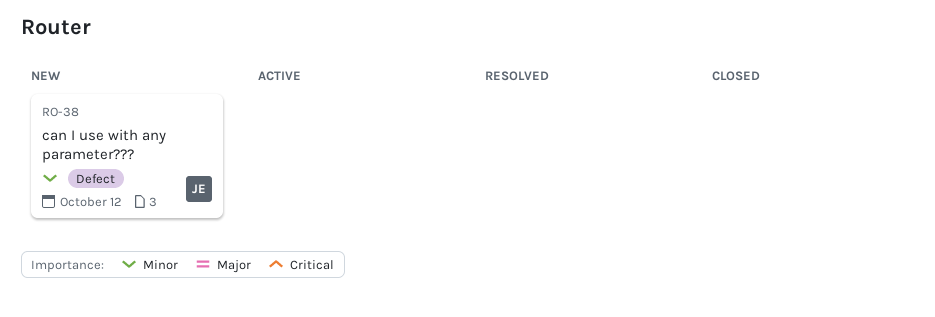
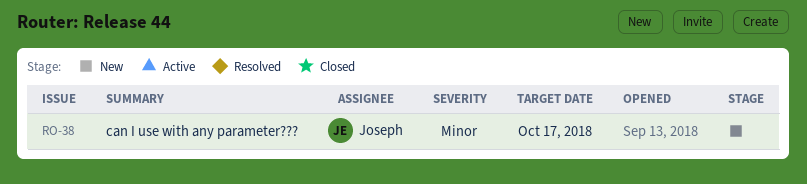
RO-38, due: Oct 12 -> Oct 17

